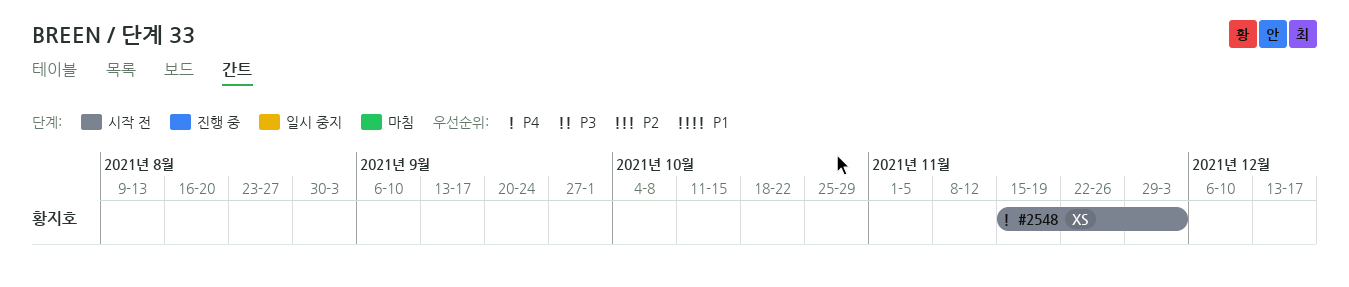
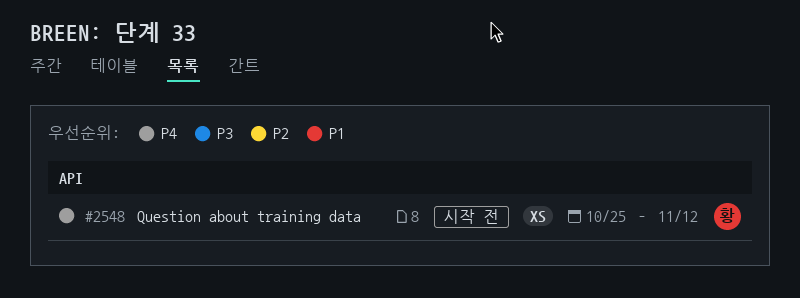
#2548, start: Nov 15 -> Oct 25
#2548, due: Dec 3 -> Nov 12

